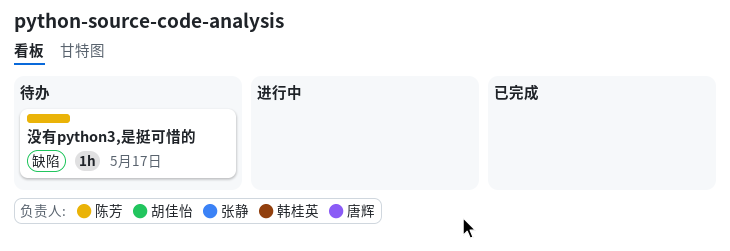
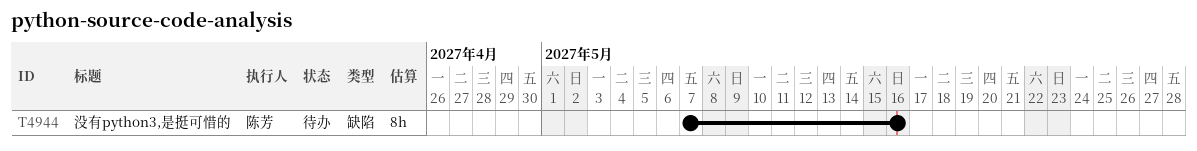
没有python3,是挺可惜的, estimate: 1h -> 8h
没有python3,是挺可惜的, due: May 17 -> May 16

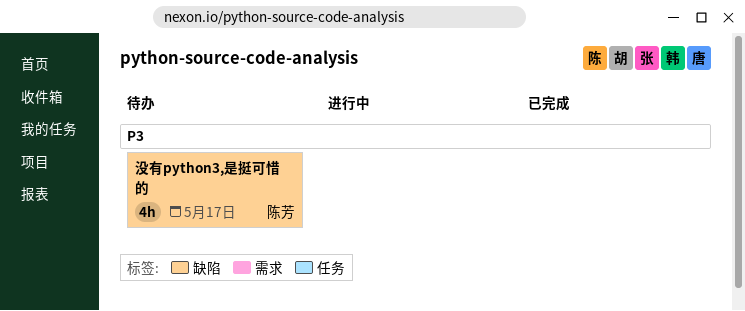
没有python3,是挺可惜的, estimate: 8h -> 4h
没有python3,是挺可惜的, due: May 16 -> May 17

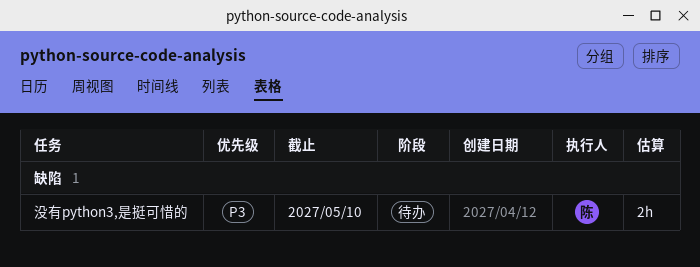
没有python3,是挺可惜的, estimate: 4h -> 2h
没有python3,是挺可惜的, due: May 17 -> May 10

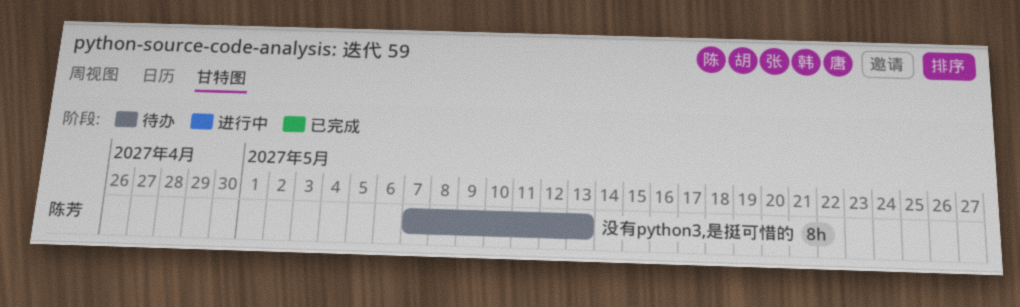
没有python3,是挺可惜的, estimate: 2h -> 8h
没有python3,是挺可惜的, due: May 10 -> May 13

